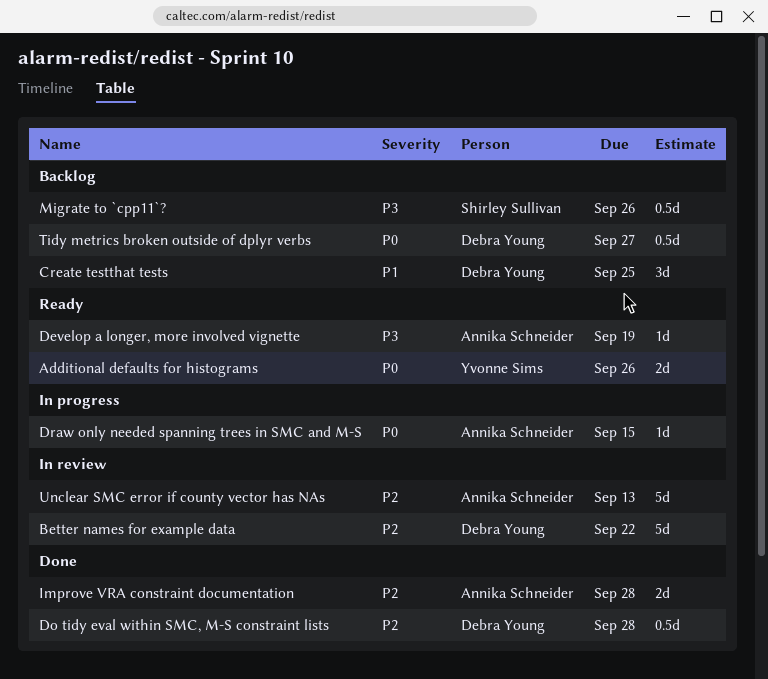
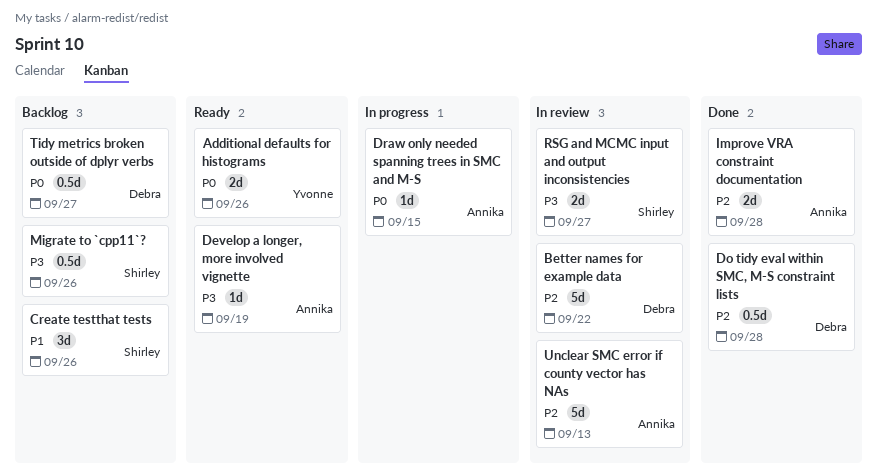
Create testthat tests, owner: Debra Young -> Shirley Sullivan
Create testthat tests, due: Sep 25 -> Sep 26
RSG and MCMC input and output inconsistencies: none -> present

